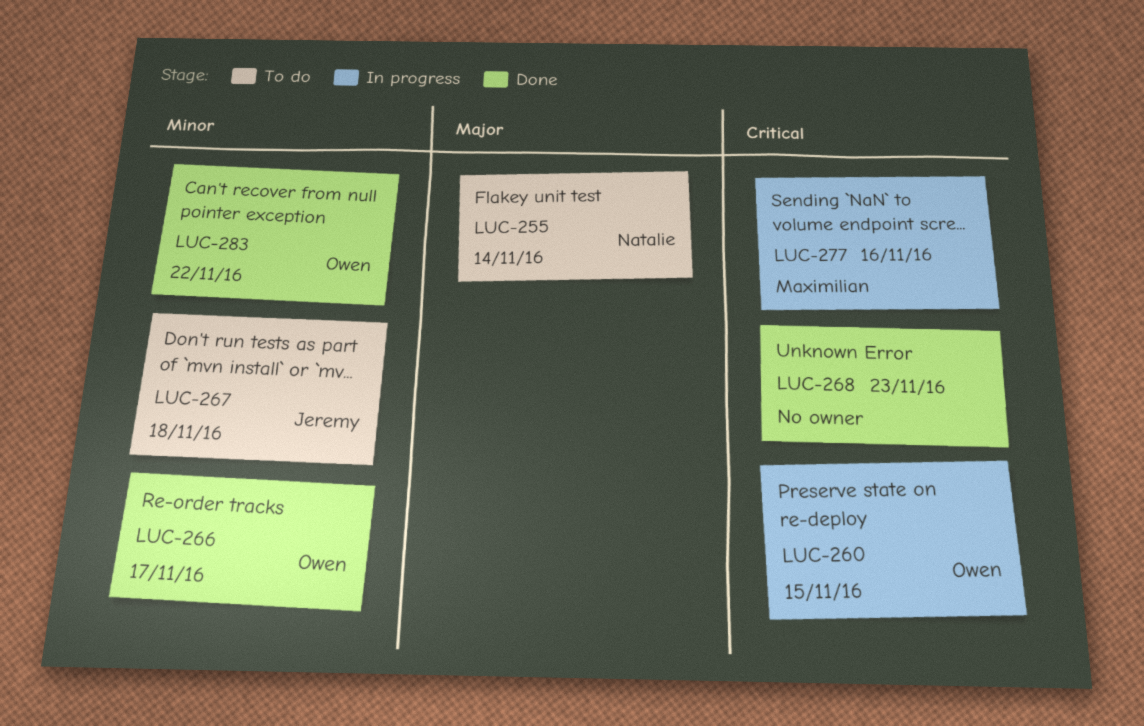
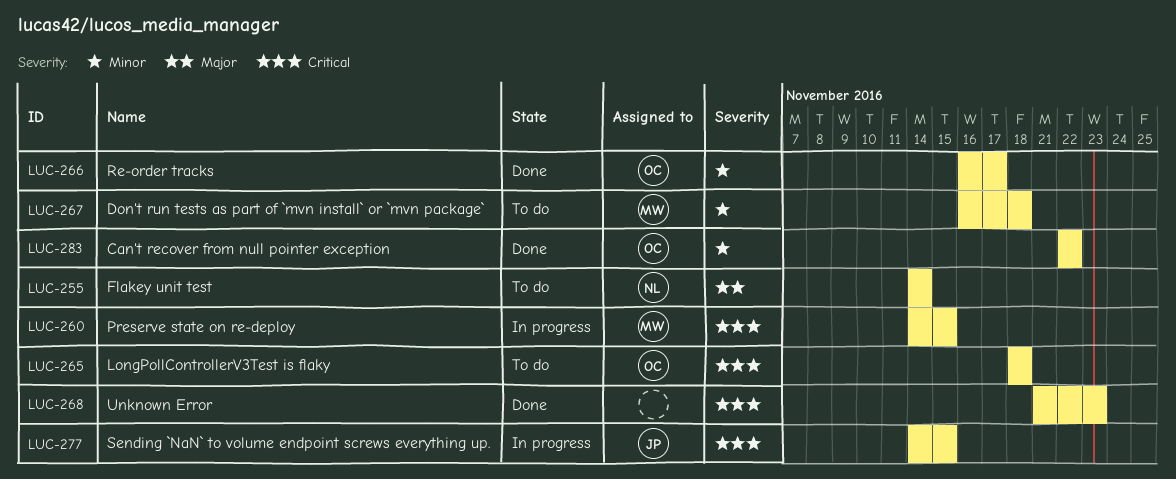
LUC-260, owner: Owen -> Maximilian
LUC-265: none -> present
LUC-267, owner: Jeremy -> Maximilian
LUC-277, owner: Maximilian -> Jeremy
LUC-277, due: Nov 16 -> Nov 15

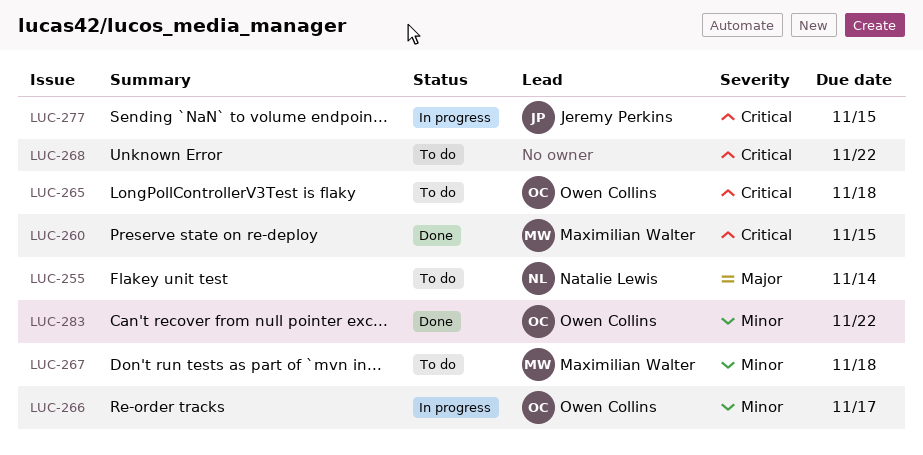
LUC-260, status: In progress -> Done
LUC-266, status: Done -> In progress
LUC-268, status: Done -> To do
LUC-268, due: Nov 23 -> Nov 22

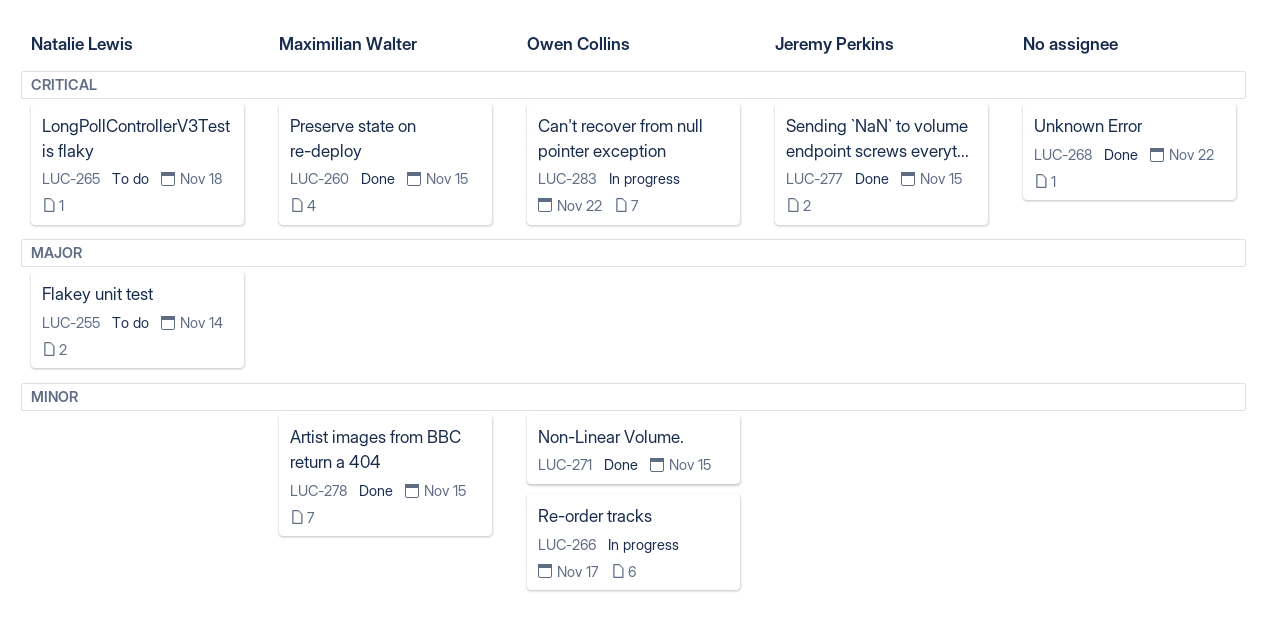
LUC-265, owner: Owen Collins -> Natalie Lewis
LUC-267: present -> none
LUC-268, status: To do -> Done
LUC-271: none -> present
LUC-277, status: In progress -> Done
LUC-278: none -> present
LUC-283, status: Done -> In progress
LUC-283, priority: Minor -> Critical

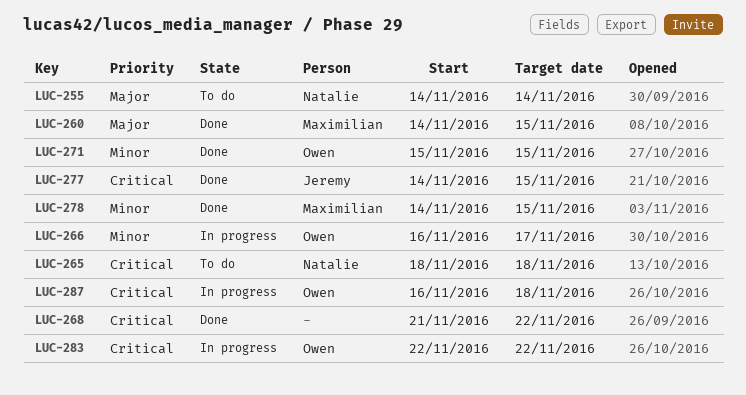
LUC-260, priority: Critical -> Major
LUC-287: none -> present

